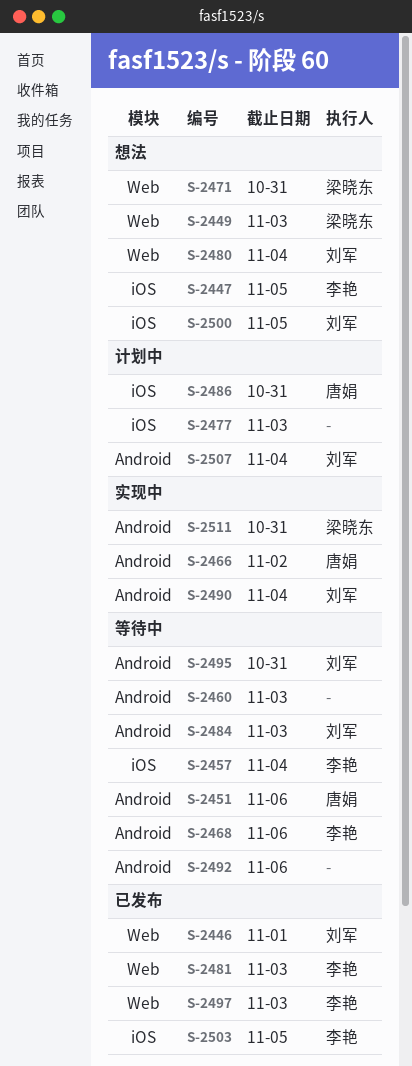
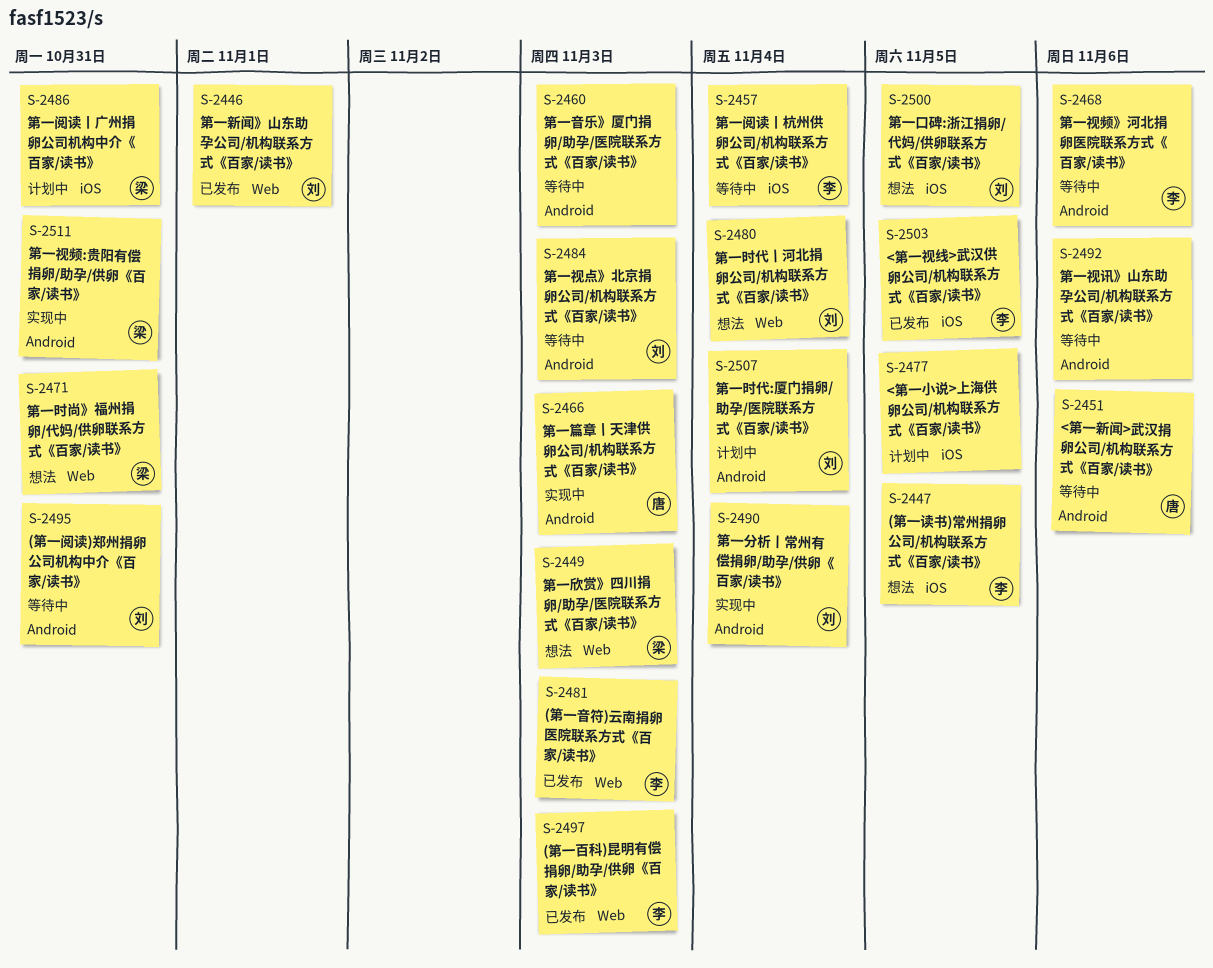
S-2466, due: Nov 2 -> Nov 3
S-2477, due: Nov 3 -> Nov 5
S-2486, owner: 唐娟 -> 梁晓东

